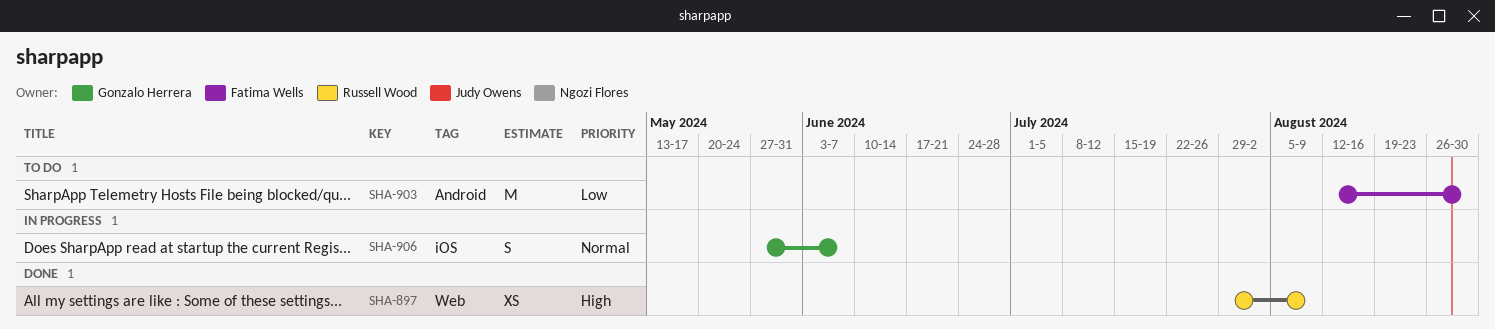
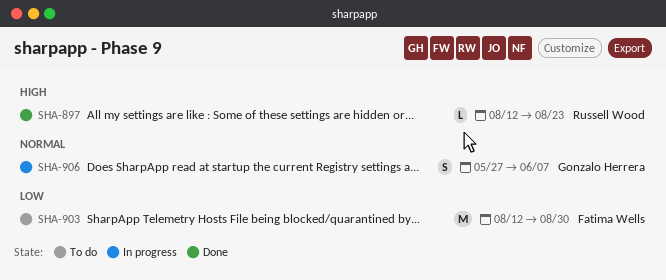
SHA-897, estimate: XS -> L
SHA-897, start: Jul 29 -> Aug 12
SHA-897, due: Aug 9 -> Aug 23

